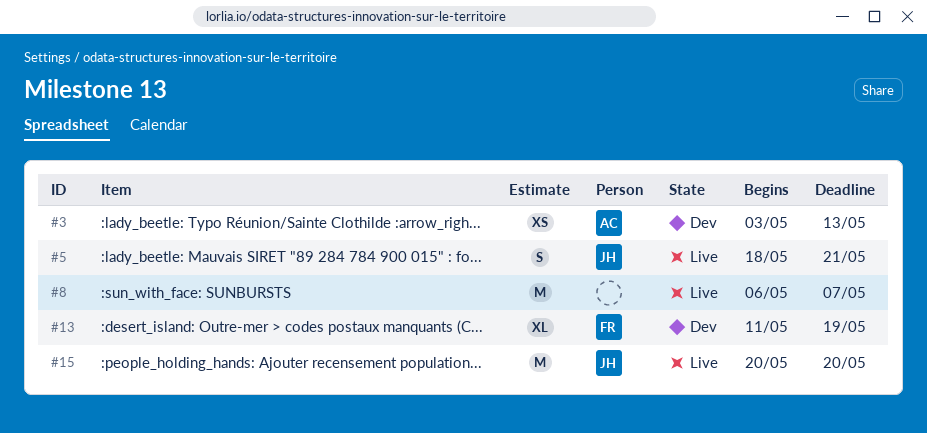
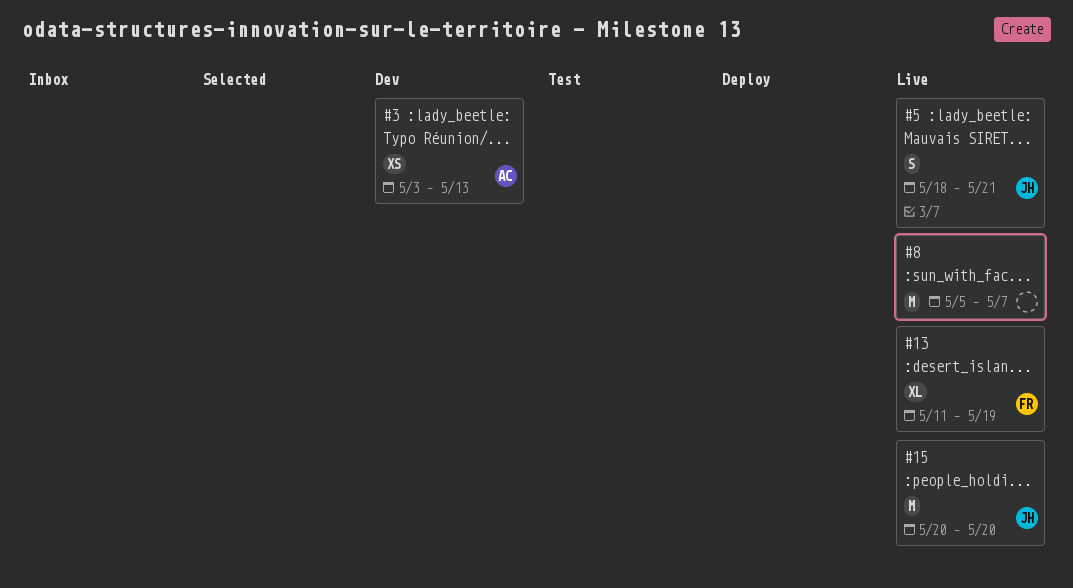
#8, start: May 6 -> May 5
#13, status: Dev -> Live

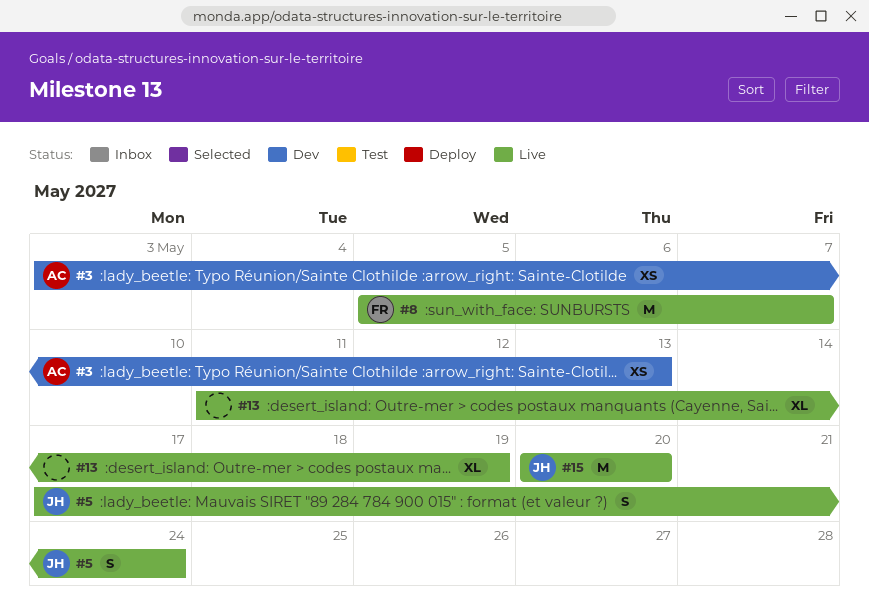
#5, start: May 18 -> May 17
#5, due: May 21 -> May 24
#8, owner: none -> FR
#13, owner: FR -> none

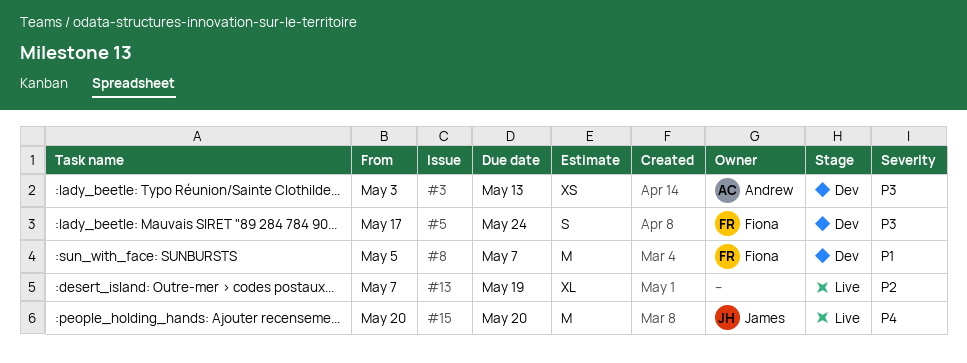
#5, status: Live -> Dev
#5, owner: James -> Fiona
#8, status: Live -> Dev
#13, start: May 11 -> May 7

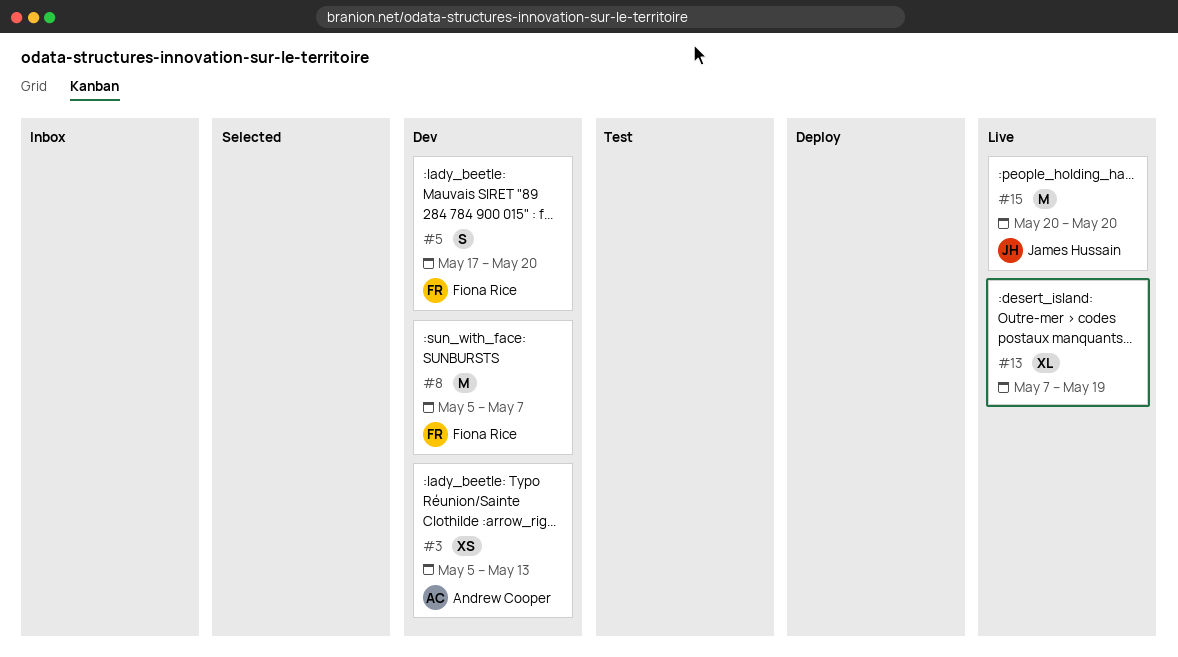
#3, start: May 3 -> May 5
#5, due: May 24 -> May 20

